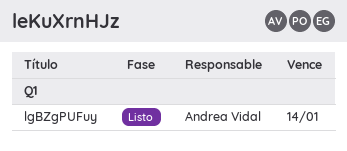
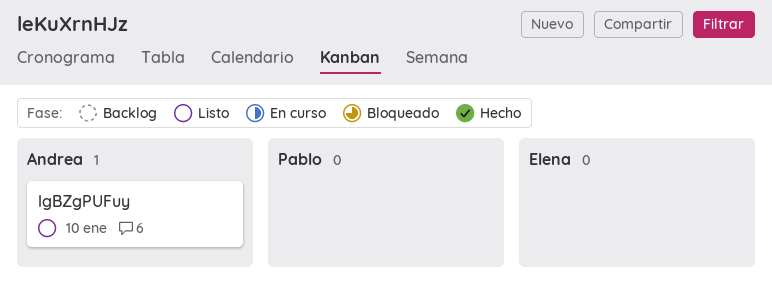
lgBZgPUFuy, due: Jan 14 -> Jan 10

